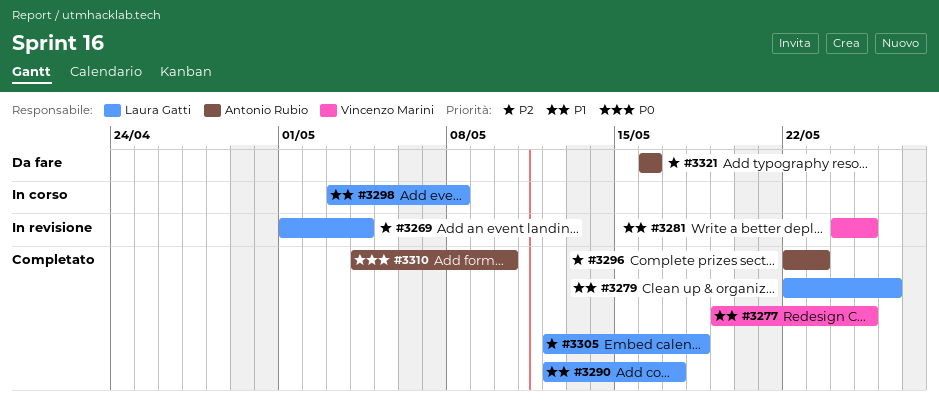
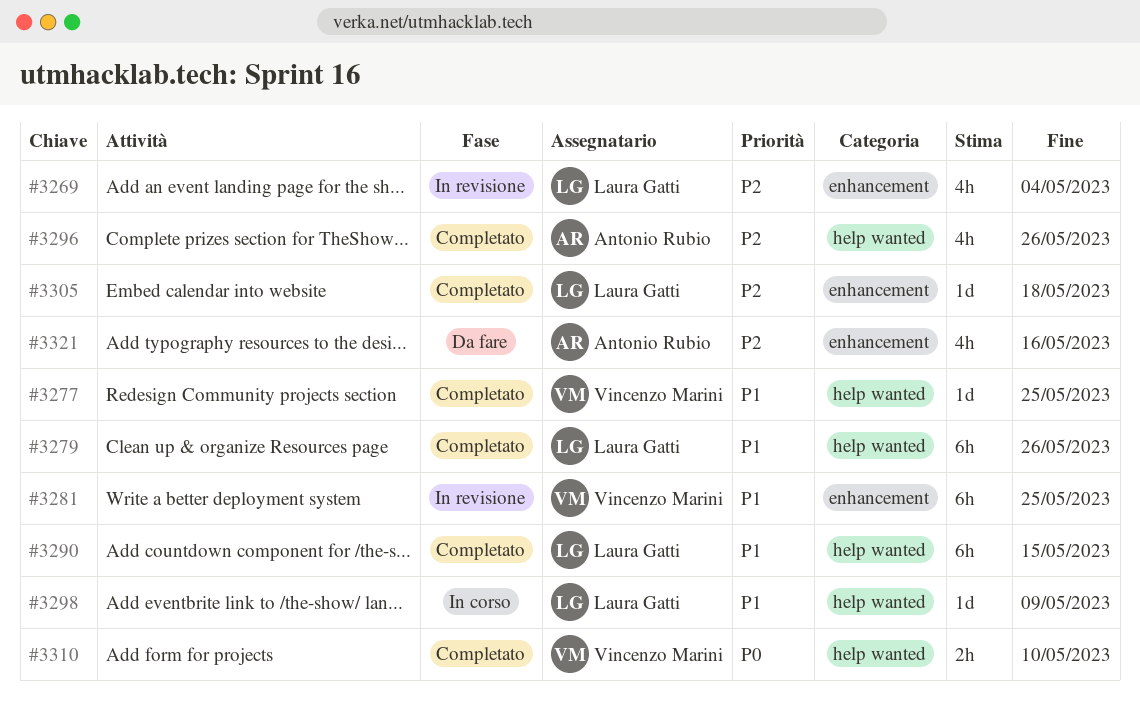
#3290, due: May 17 -> May 15
#3296, due: May 23 -> May 26
#3298, due: May 8 -> May 9
#3310, owner: Antonio Rubio -> Vincenzo Marini

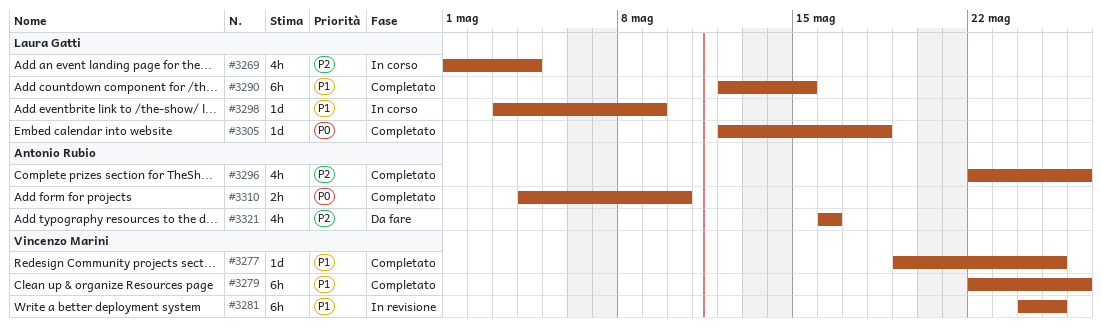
#3269, status: In revisione -> In corso
#3279, owner: Laura Gatti -> Vincenzo Marini
#3305, priority: P2 -> P0
#3310, owner: Vincenzo Marini -> Antonio Rubio

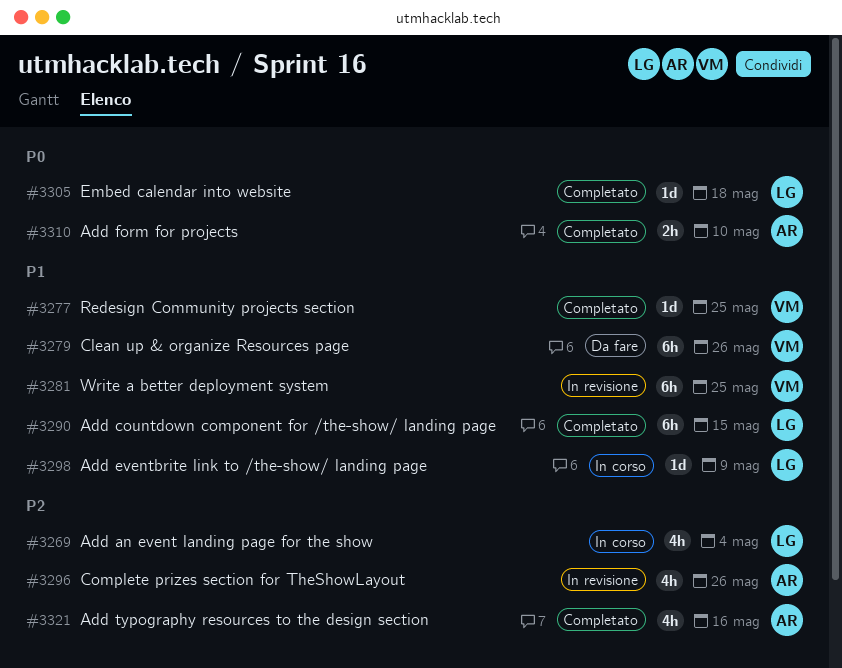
#3279, status: Completato -> Da fare
#3296, status: Completato -> In revisione
#3321, status: Da fare -> Completato

